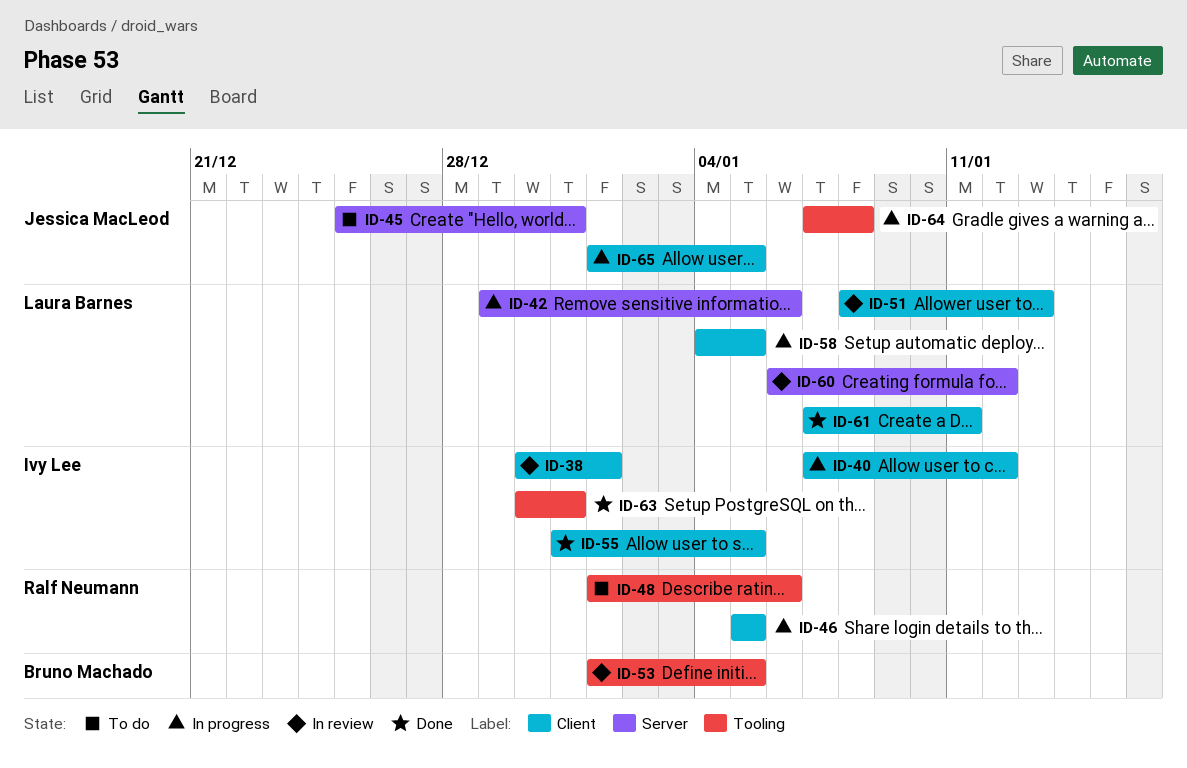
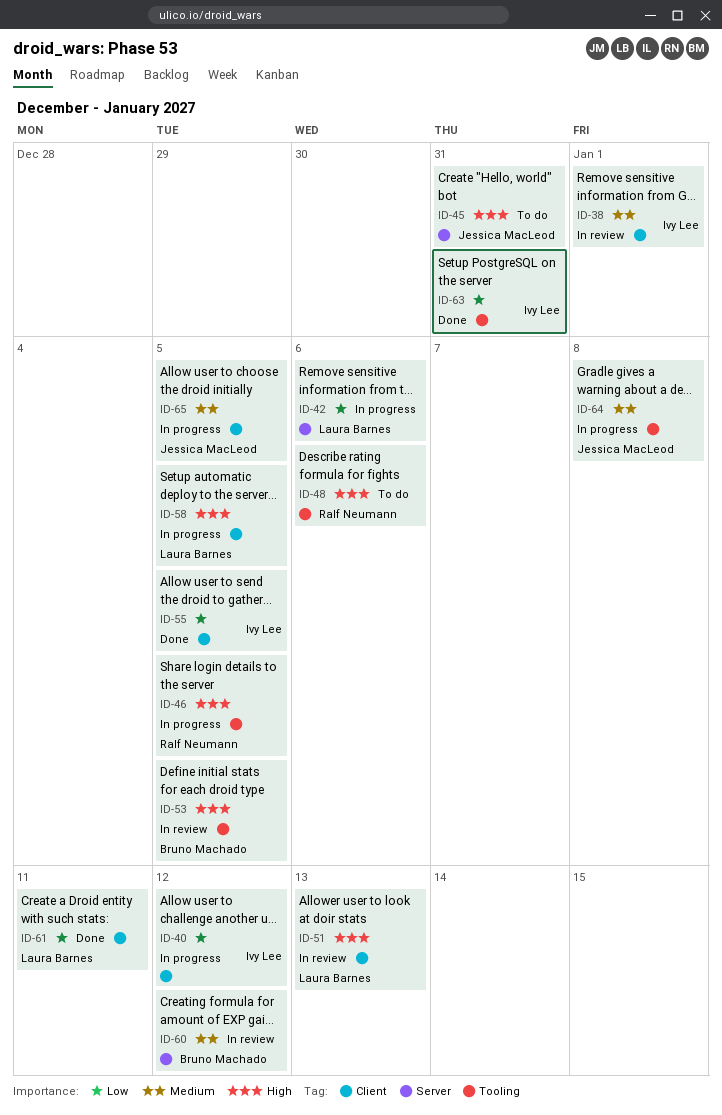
ID-46, label: Client -> Tooling
ID-60, owner: Laura Barnes -> Bruno Machado

